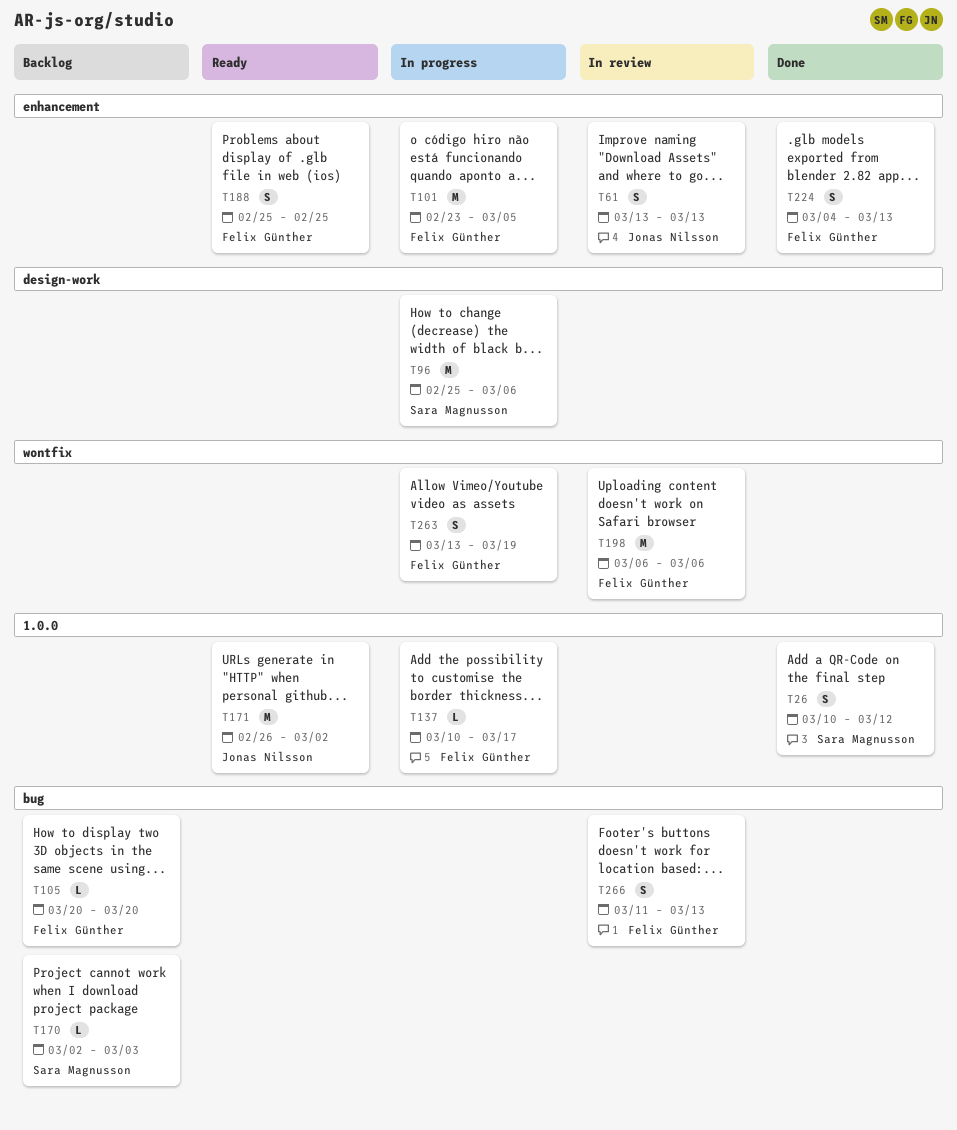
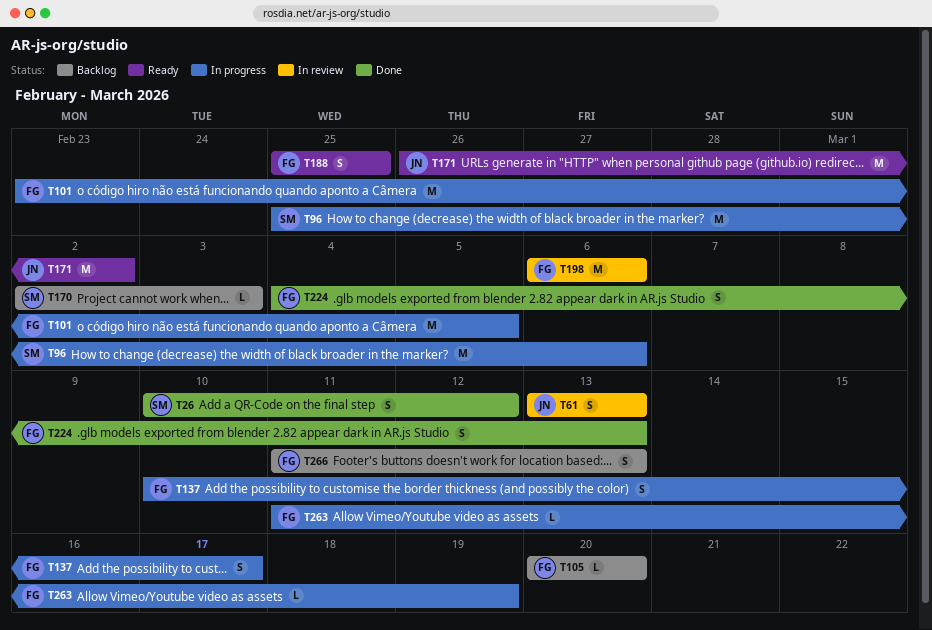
T137, estimate: L -> S
T263, estimate: S -> L
T263, start: Mar 13 -> Mar 11
T266, status: In review -> Backlog

